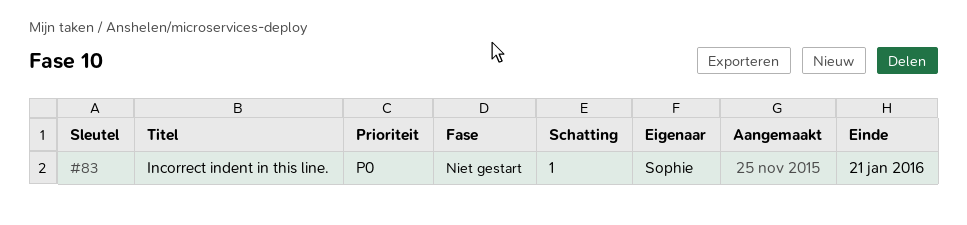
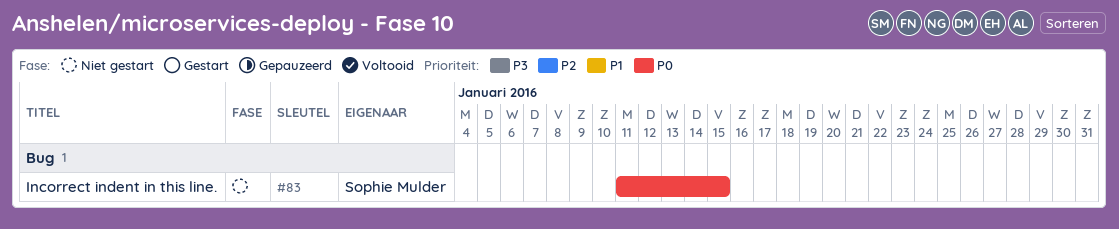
#83, due: Jan 21 -> Jan 15

